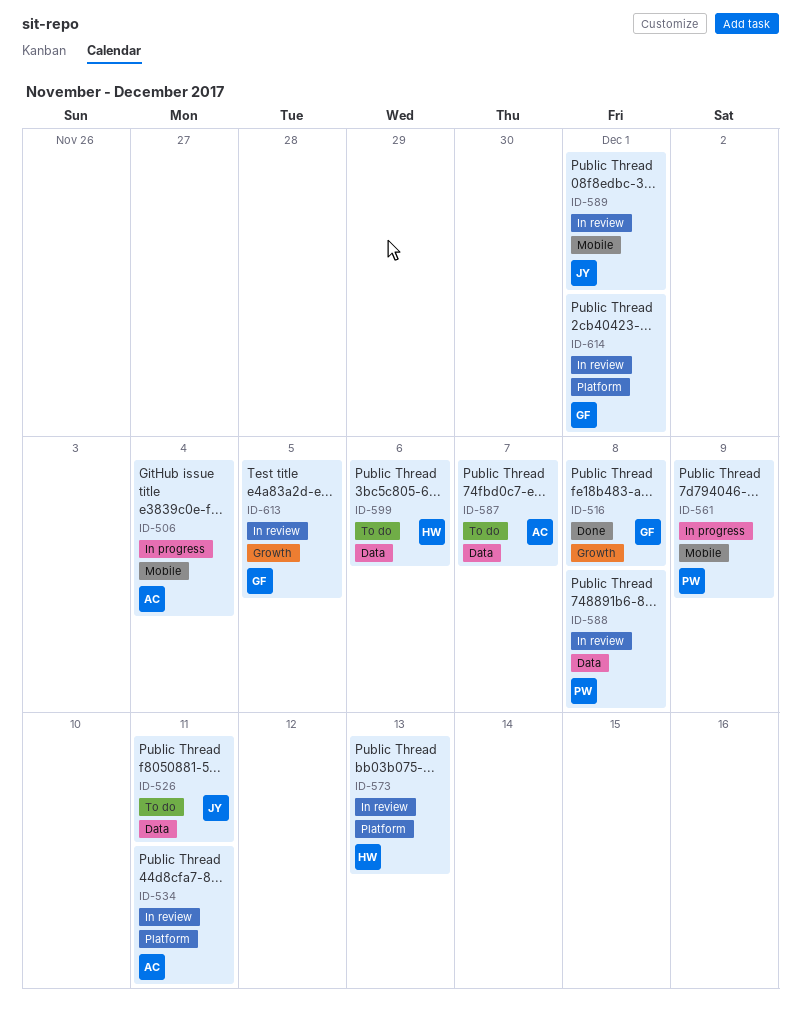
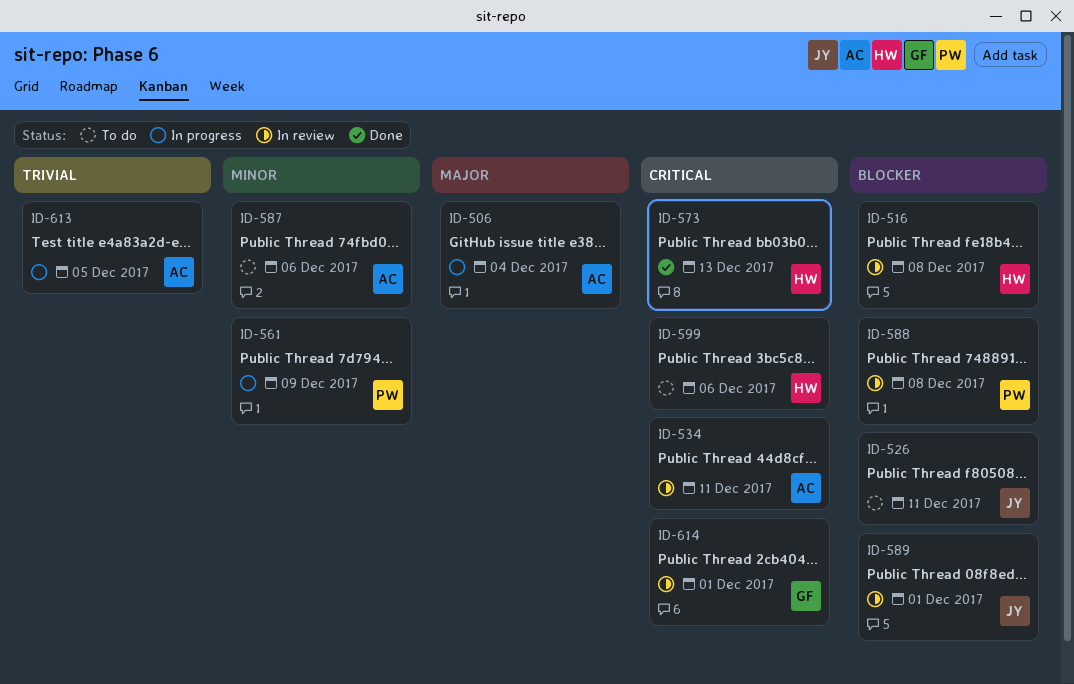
ID-516, status: Done -> In review
ID-516, owner: GF -> HW
ID-573, status: In review -> Done
ID-587, due: Dec 7 -> Dec 6
ID-613, status: In review -> In progress
ID-613, owner: GF -> AC

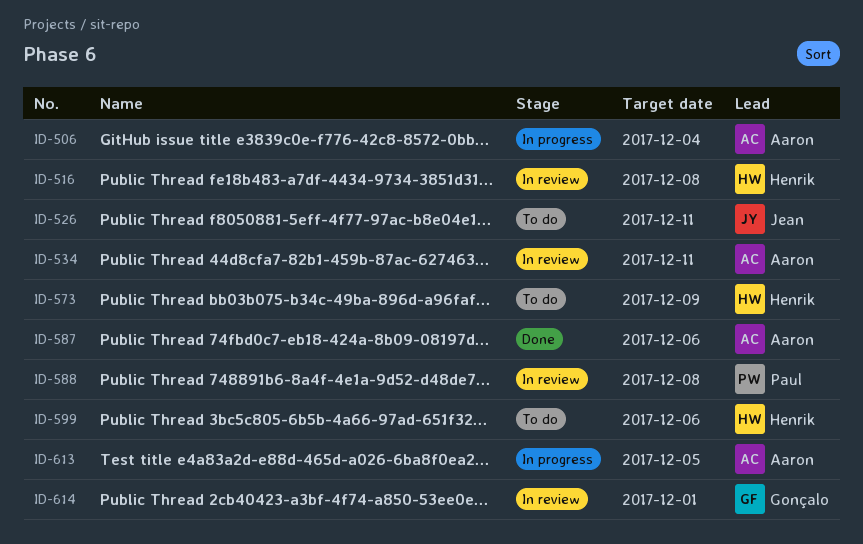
ID-561: present -> none
ID-573, status: Done -> To do
ID-573, due: Dec 13 -> Dec 9
ID-587, status: To do -> Done
ID-589: present -> none

